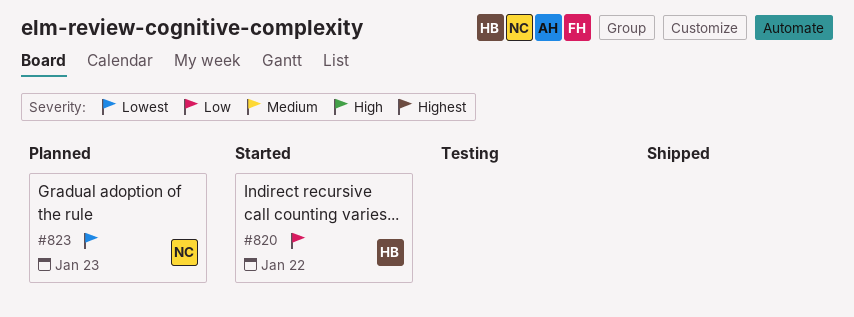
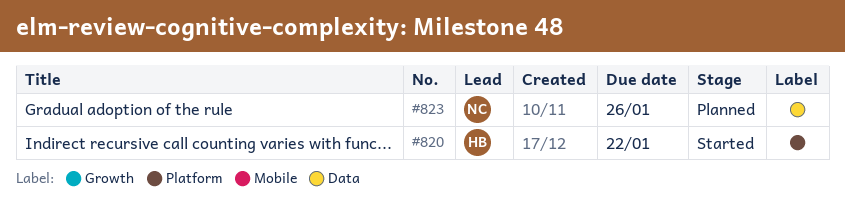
#823, due: Jan 23 -> Jan 26

